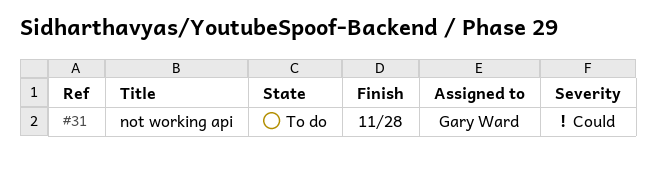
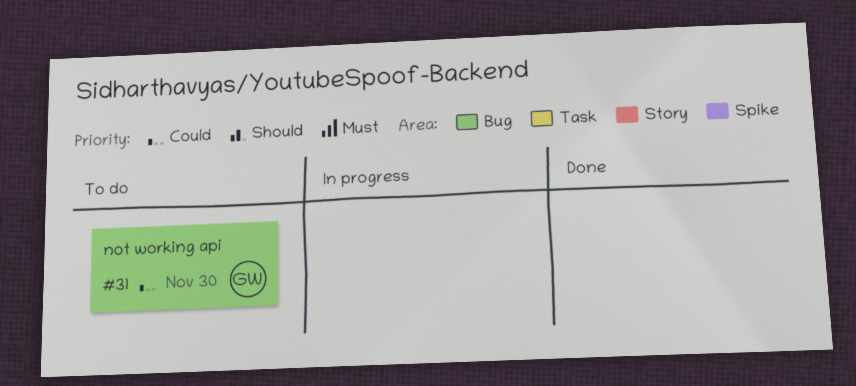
#31, due: Nov 28 -> Nov 30

